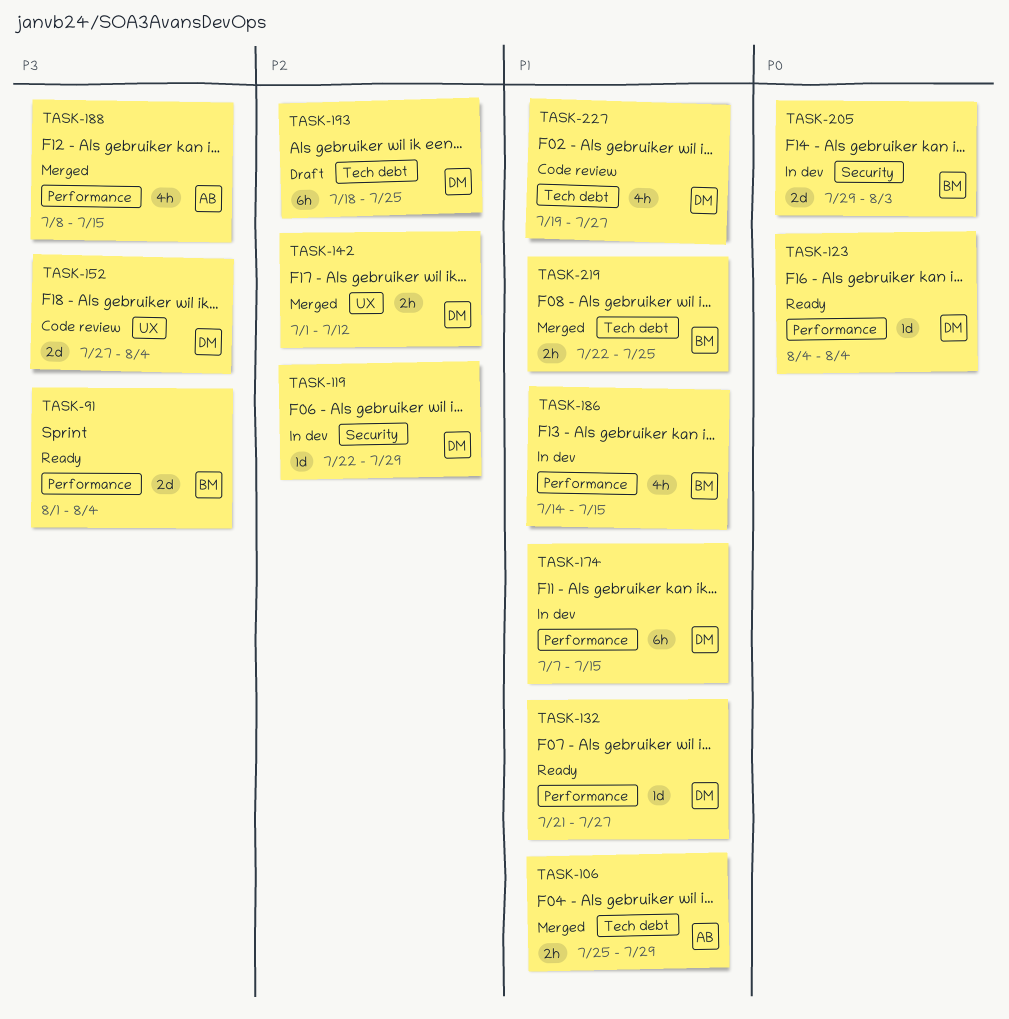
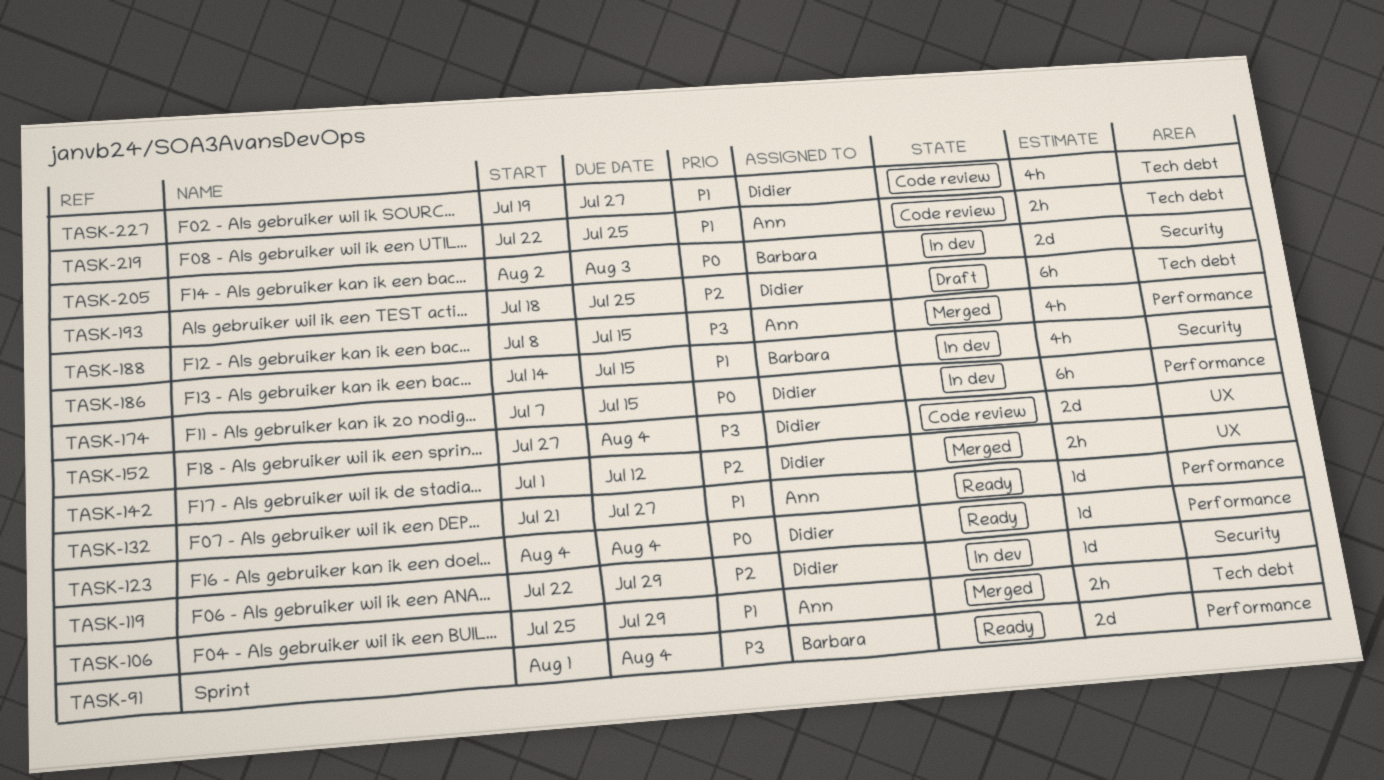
TASK-132, owner: Didier -> Ann
TASK-174, priority: P1 -> P0
TASK-186, label: Performance -> Security
TASK-205, start: Jul 29 -> Aug 2
TASK-219, status: Merged -> Code review
TASK-219, owner: Barbara -> Ann

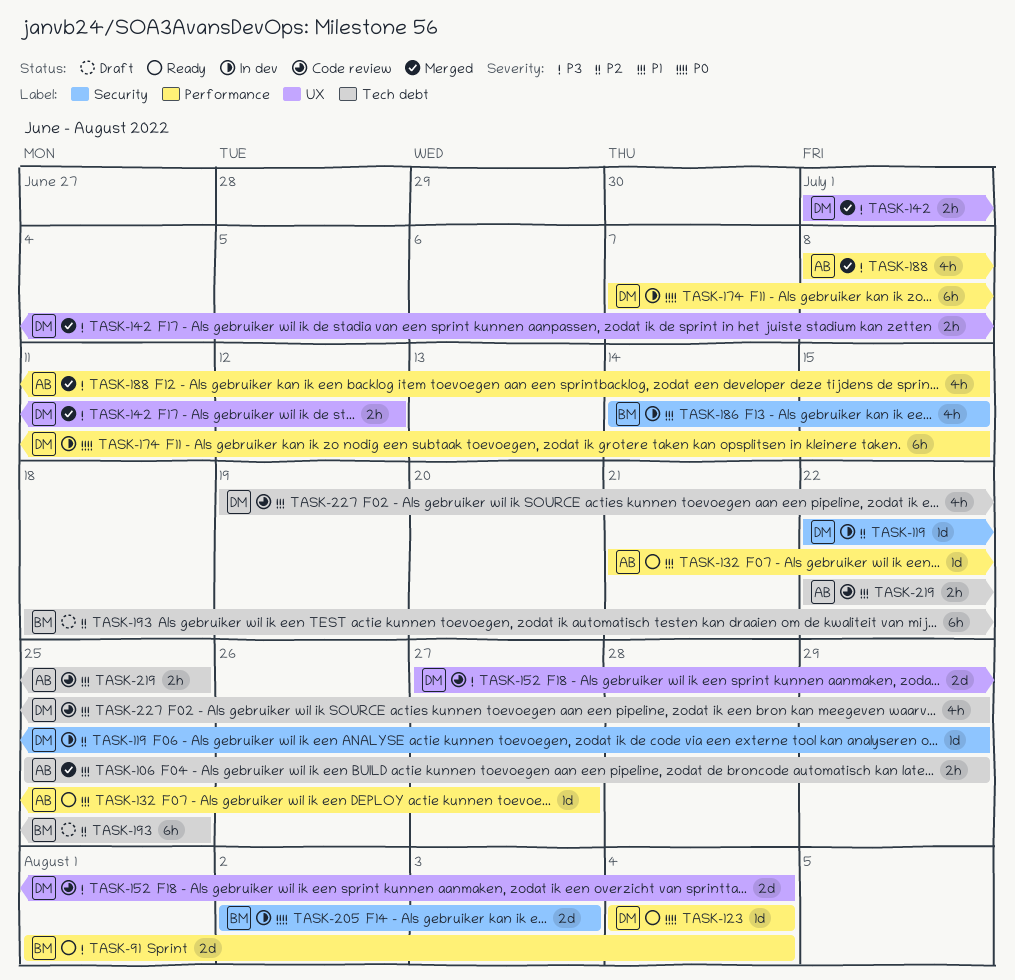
TASK-142, priority: P2 -> P3
TASK-193, owner: Didier -> Barbara
TASK-227, due: Jul 27 -> Jul 29

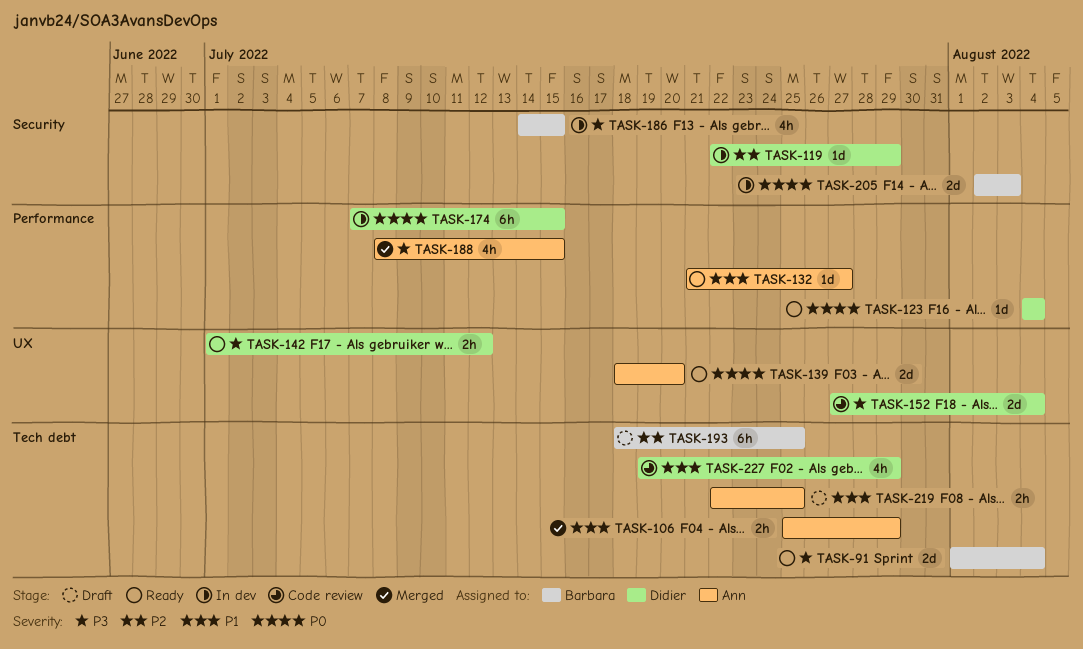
TASK-91, label: Performance -> Tech debt
TASK-139: none -> present
TASK-142, status: Merged -> Ready
TASK-186, priority: P1 -> P3
TASK-219, status: Code review -> Draft

